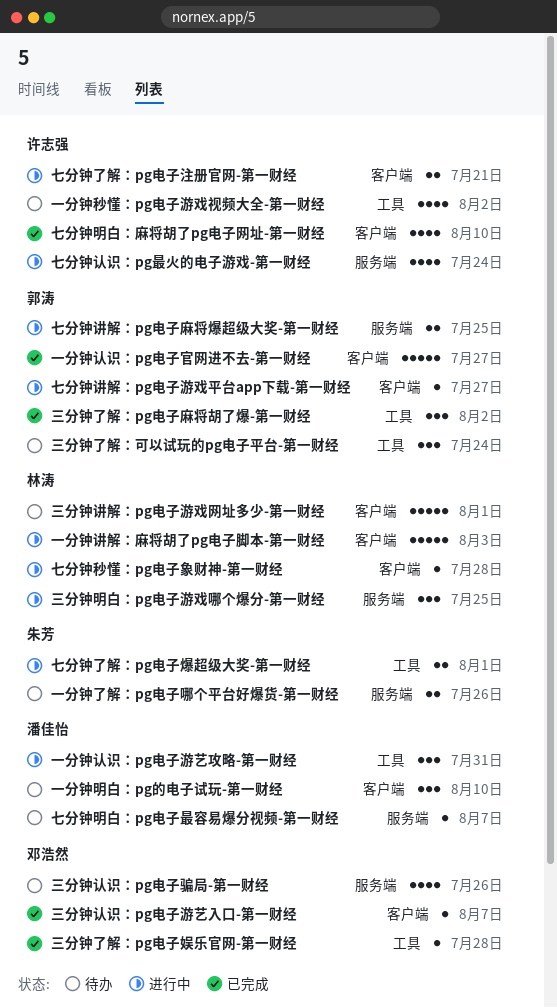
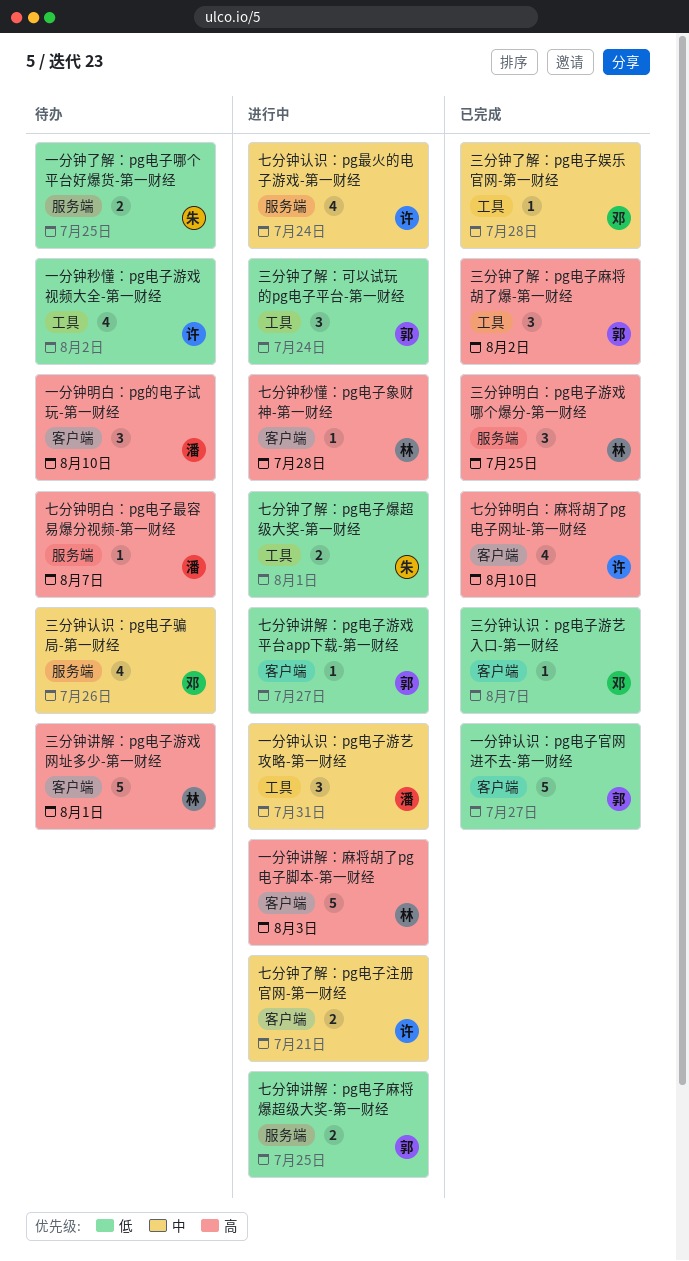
一分钟了解：pg电子哪个平台好爆货-第一财经, due: Jul 26 -> Jul 25
三分钟了解：可以试玩的pg电子平台-第一财经, status: 待办 -> 进行中
三分钟明白：pg电子游戏哪个爆分-第一财经, status: 进行中 -> 已完成

